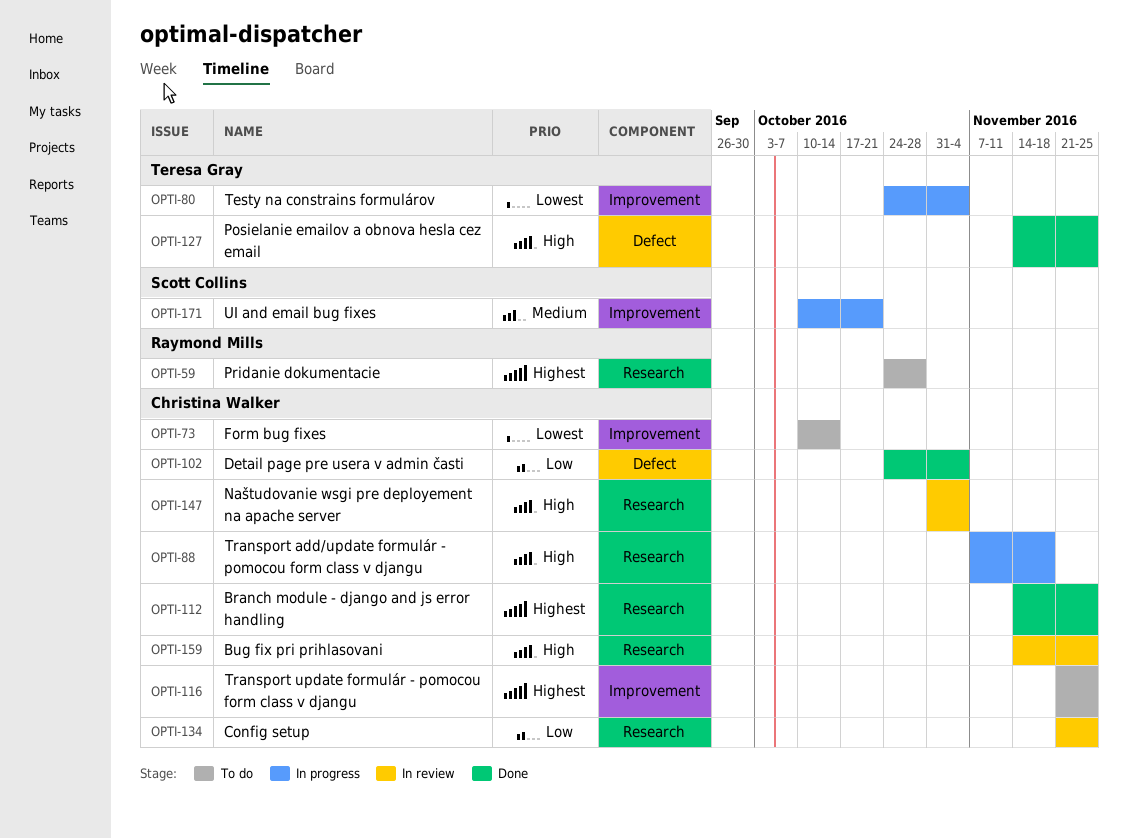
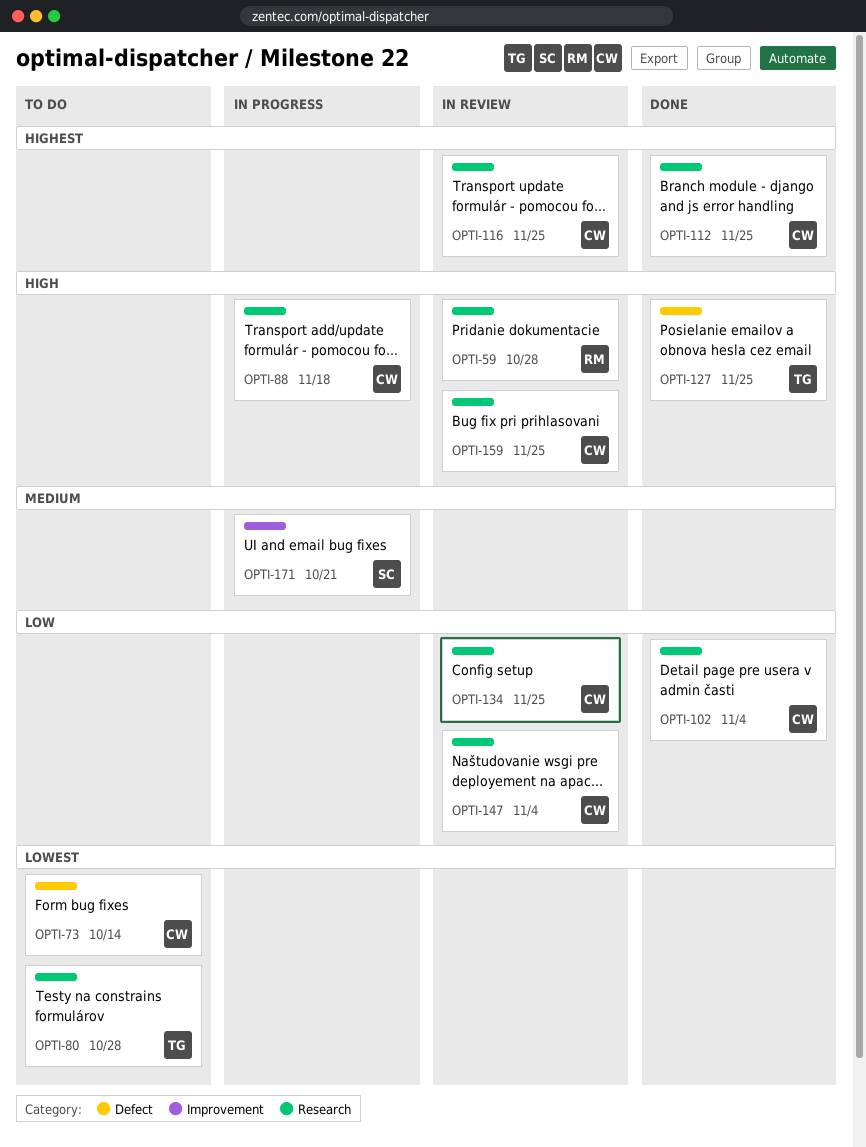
OPTI-59, status: To do -> In review
OPTI-59, priority: Highest -> High
OPTI-73, label: Improvement -> Defect
OPTI-80, status: In progress -> To do
OPTI-80, label: Improvement -> Research
OPTI-80, due: Nov 4 -> Oct 28
OPTI-102, label: Defect -> Research
OPTI-116, status: To do -> In review
OPTI-116, label: Improvement -> Research
OPTI-147, priority: High -> Low

